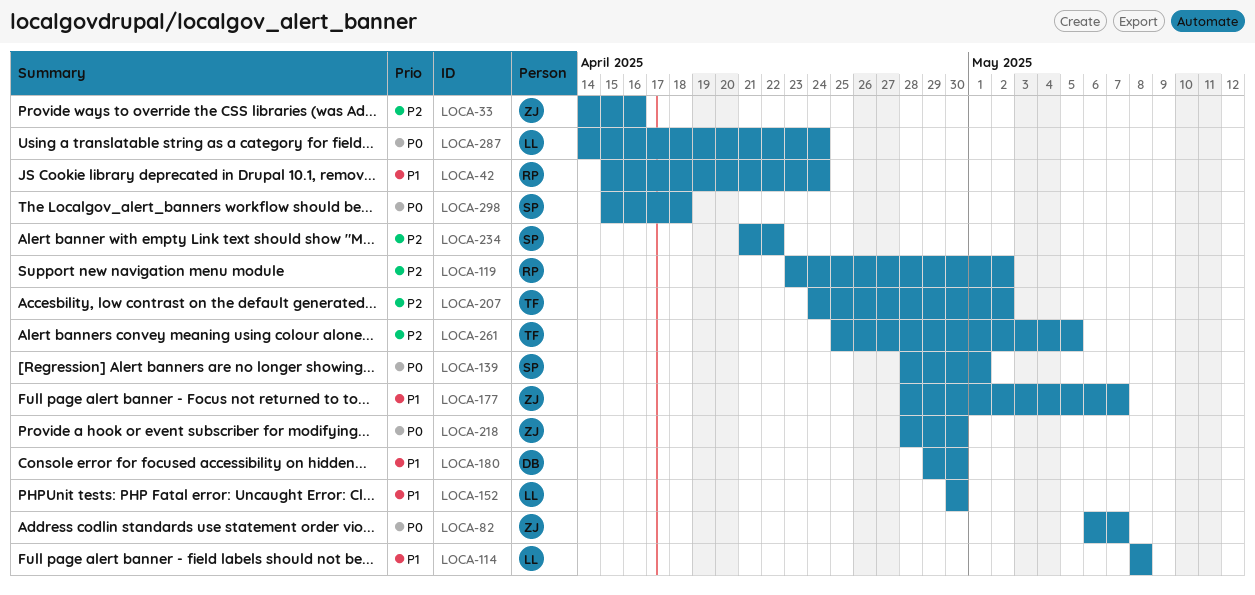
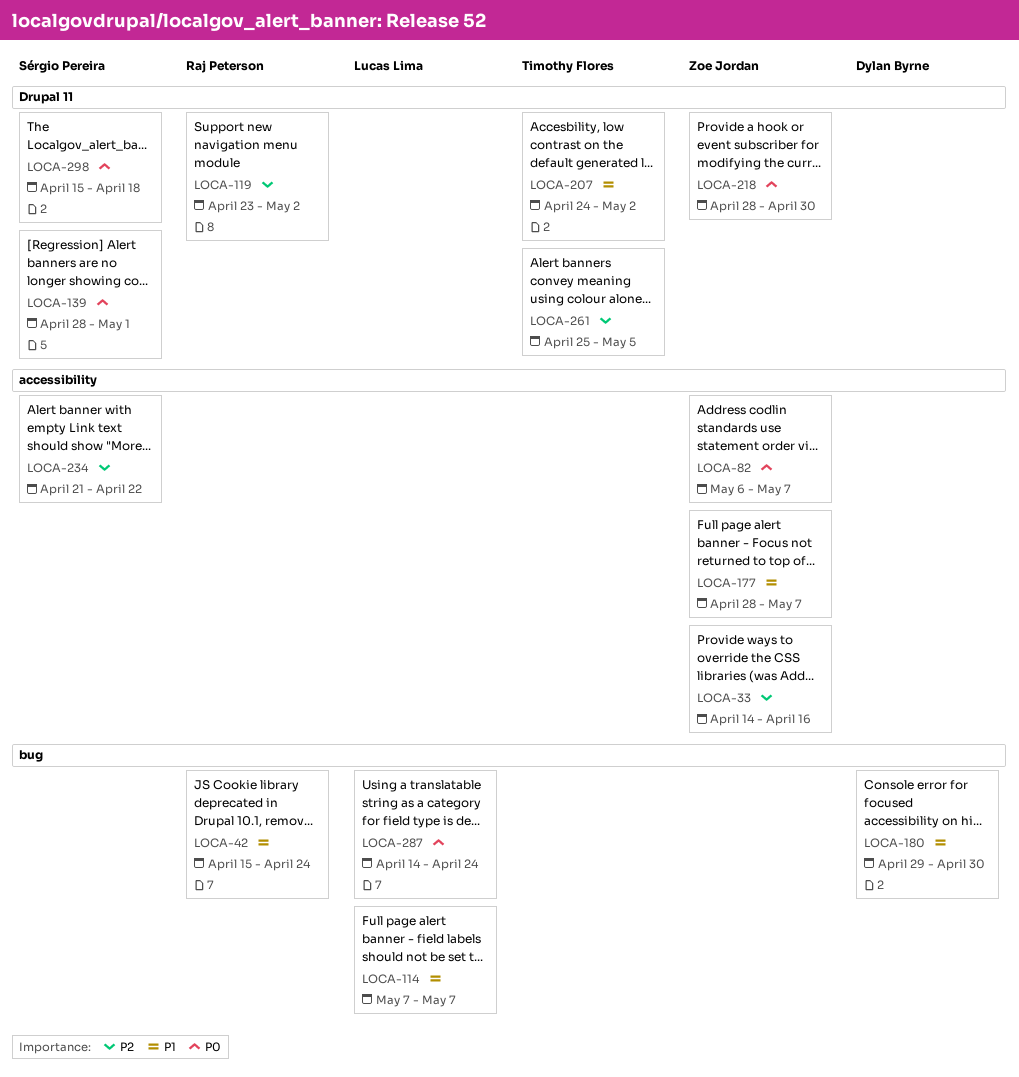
LOCA-114, start: May 8 -> May 7
LOCA-114, due: May 8 -> May 7
LOCA-152: present -> none
LOCA-207, priority: P2 -> P1

